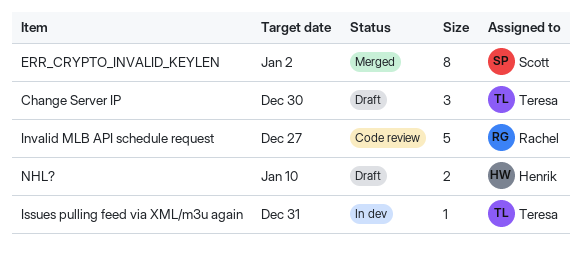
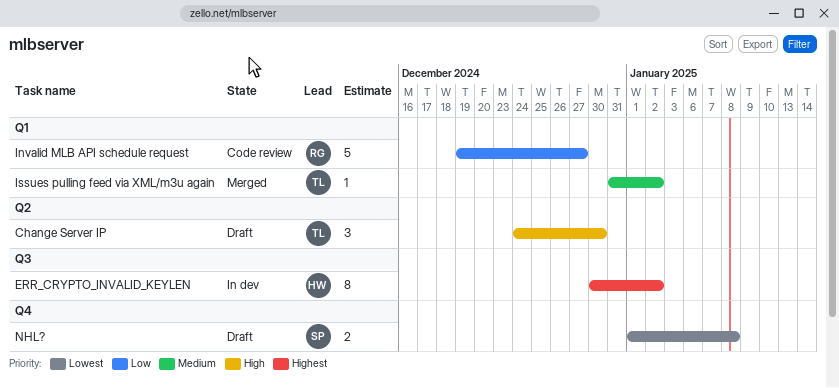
ERR_CRYPTO_INVALID_KEYLEN, status: Merged -> In dev
ERR_CRYPTO_INVALID_KEYLEN, owner: Scott -> Henrik
Issues pulling feed via XML/m3u again, status: In dev -> Merged
Issues pulling feed via XML/m3u again, due: Dec 31 -> Jan 2
NHL?, owner: Henrik -> Scott
NHL?, due: Jan 10 -> Jan 8

